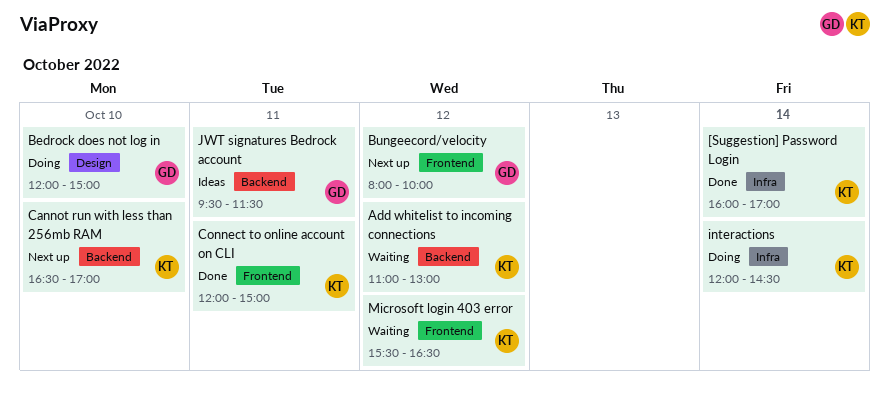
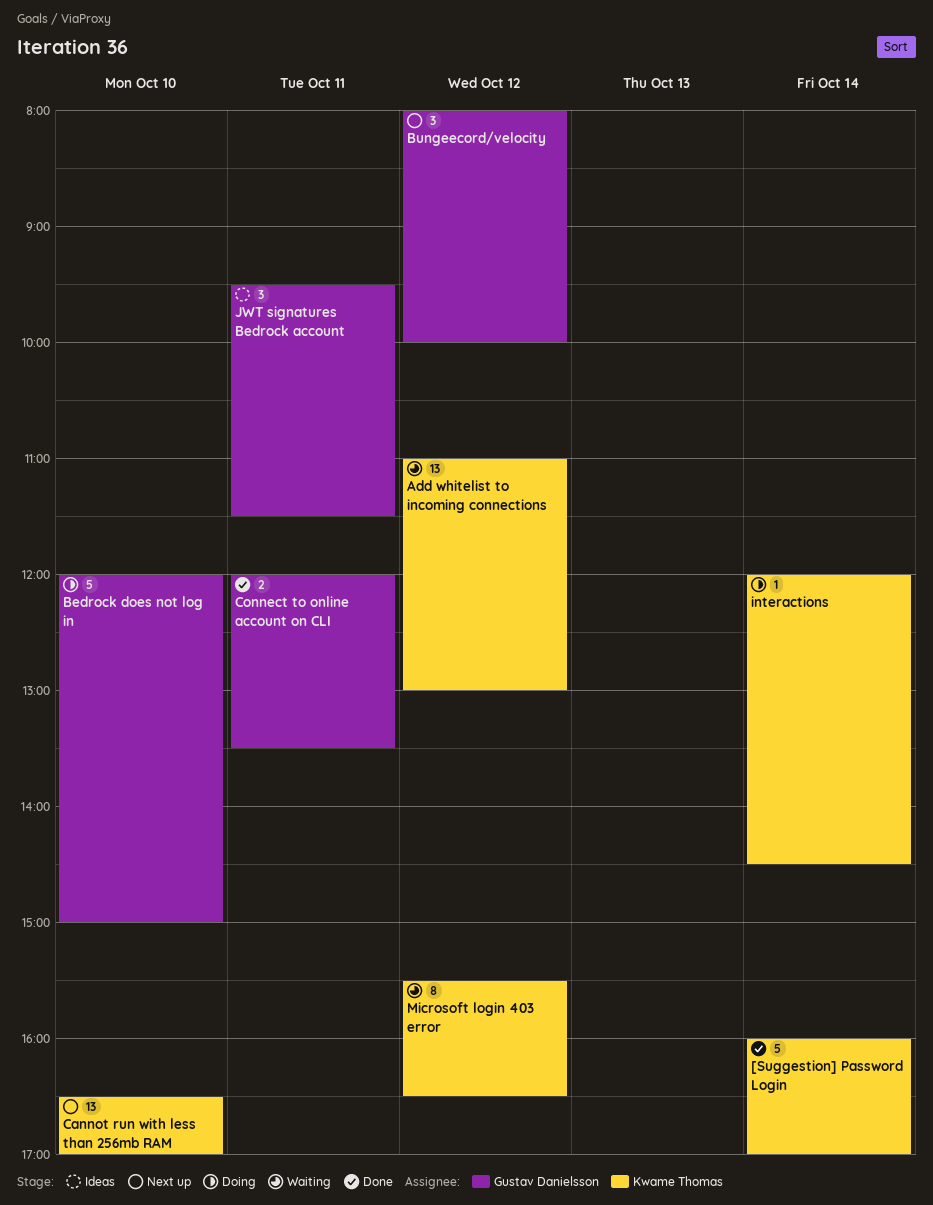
Connect to online account on CLI, owner: Kwame Thomas -> Gustav Danielsson
Connect to online account on CLI, ends: 15:00 -> 13:30

